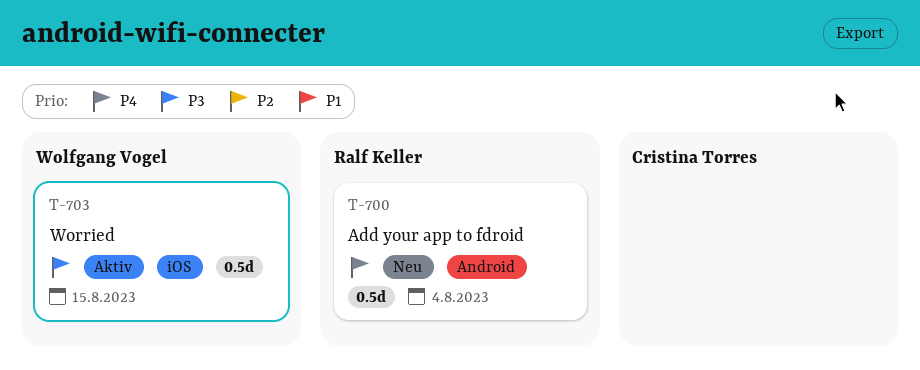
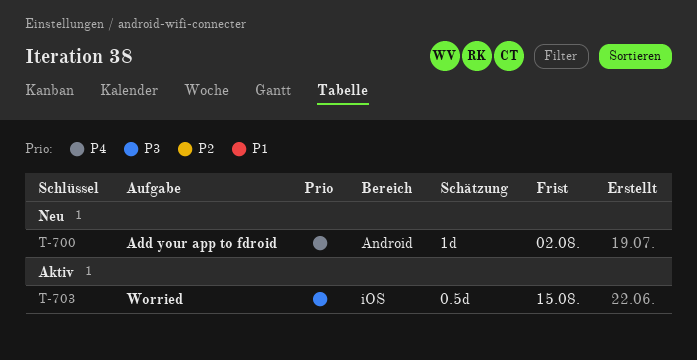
T-700, estimate: 0.5d -> 1d
T-700, due: Aug 4 -> Aug 2

